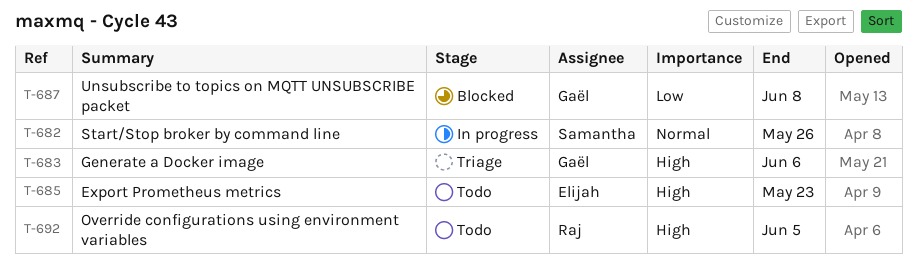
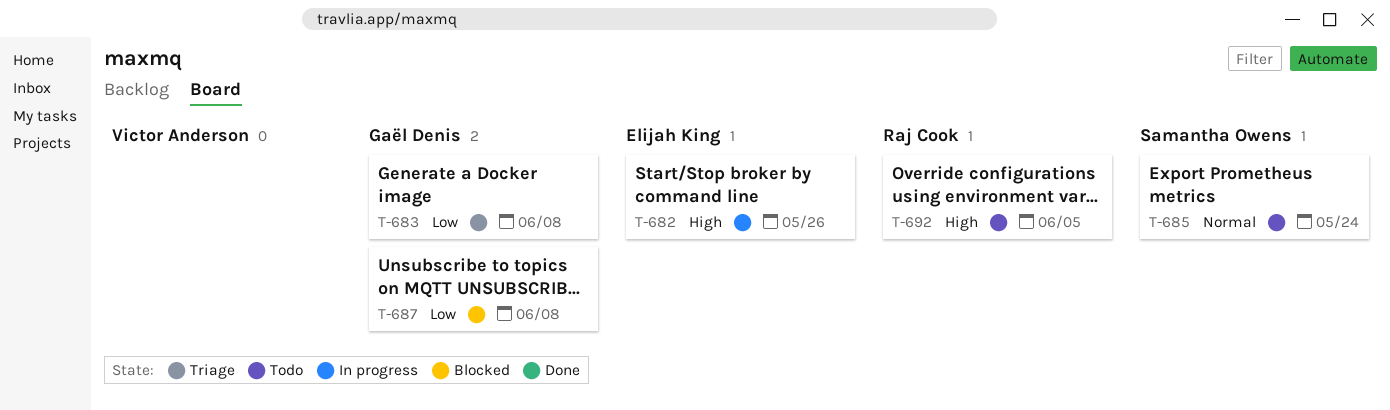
T-682, owner: Samantha Owens -> Elijah King
T-682, priority: Normal -> High
T-683, priority: High -> Low
T-683, due: Jun 6 -> Jun 8
T-685, owner: Elijah King -> Samantha Owens
T-685, priority: High -> Normal
T-685, due: May 23 -> May 24

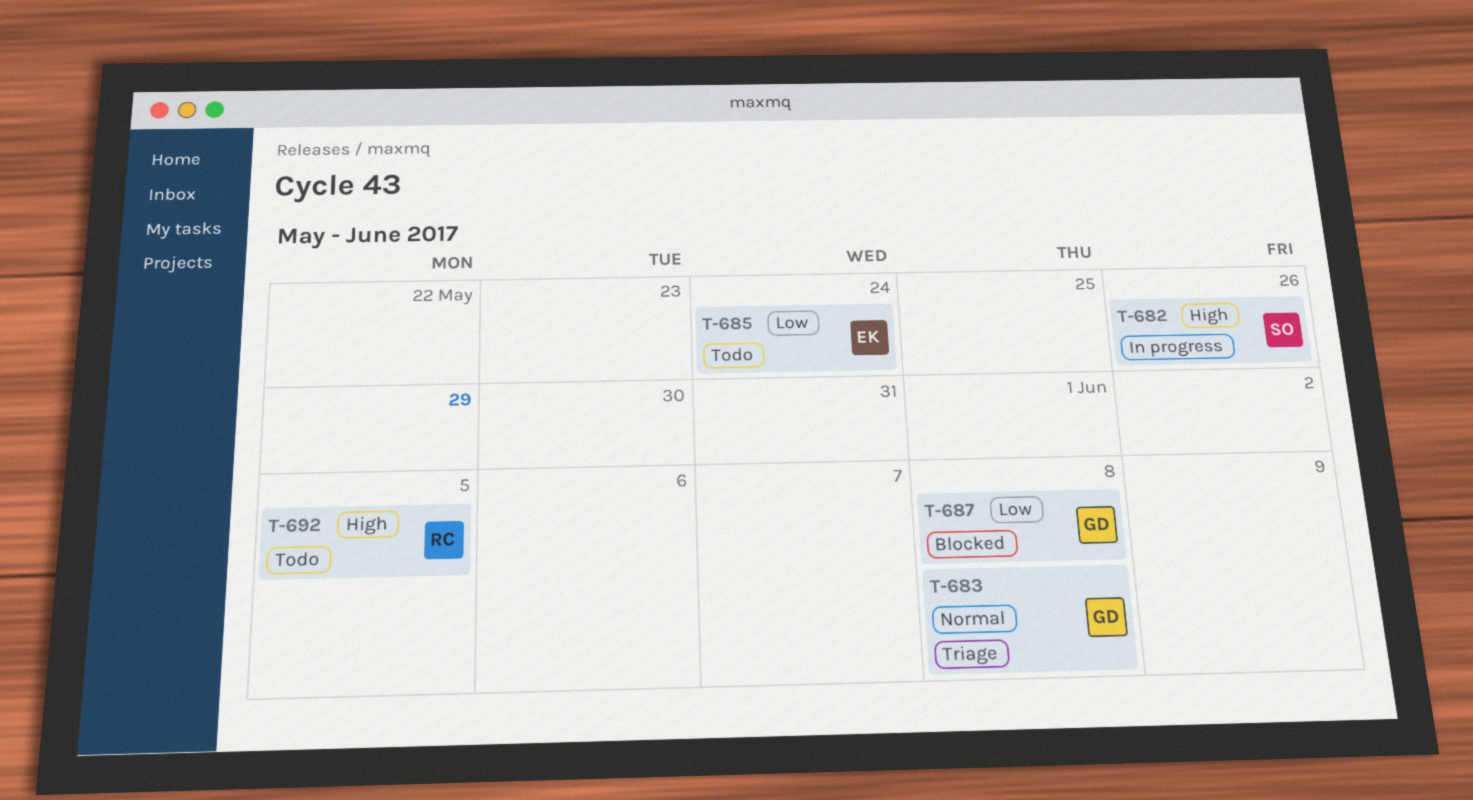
T-682, owner: Elijah King -> Samantha Owens
T-683, priority: Low -> Normal
T-685, owner: Samantha Owens -> Elijah King
T-685, priority: Normal -> Low

